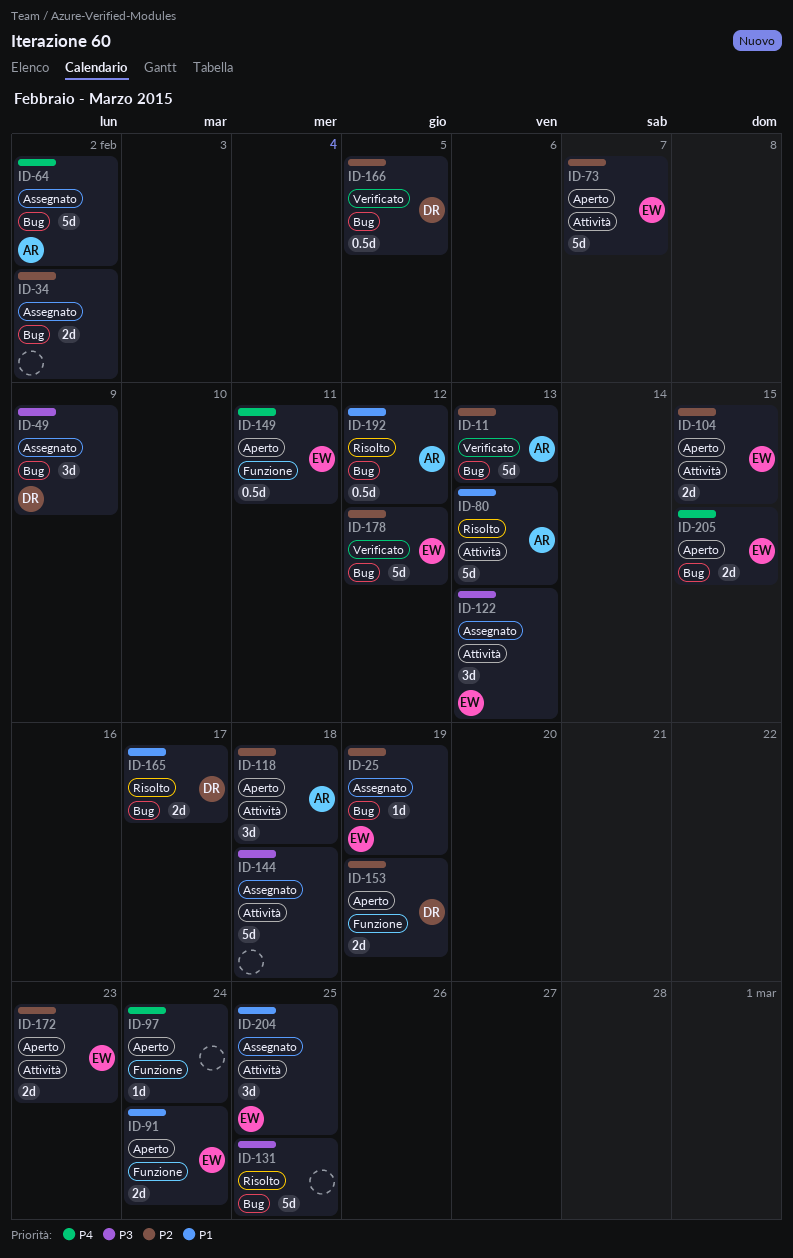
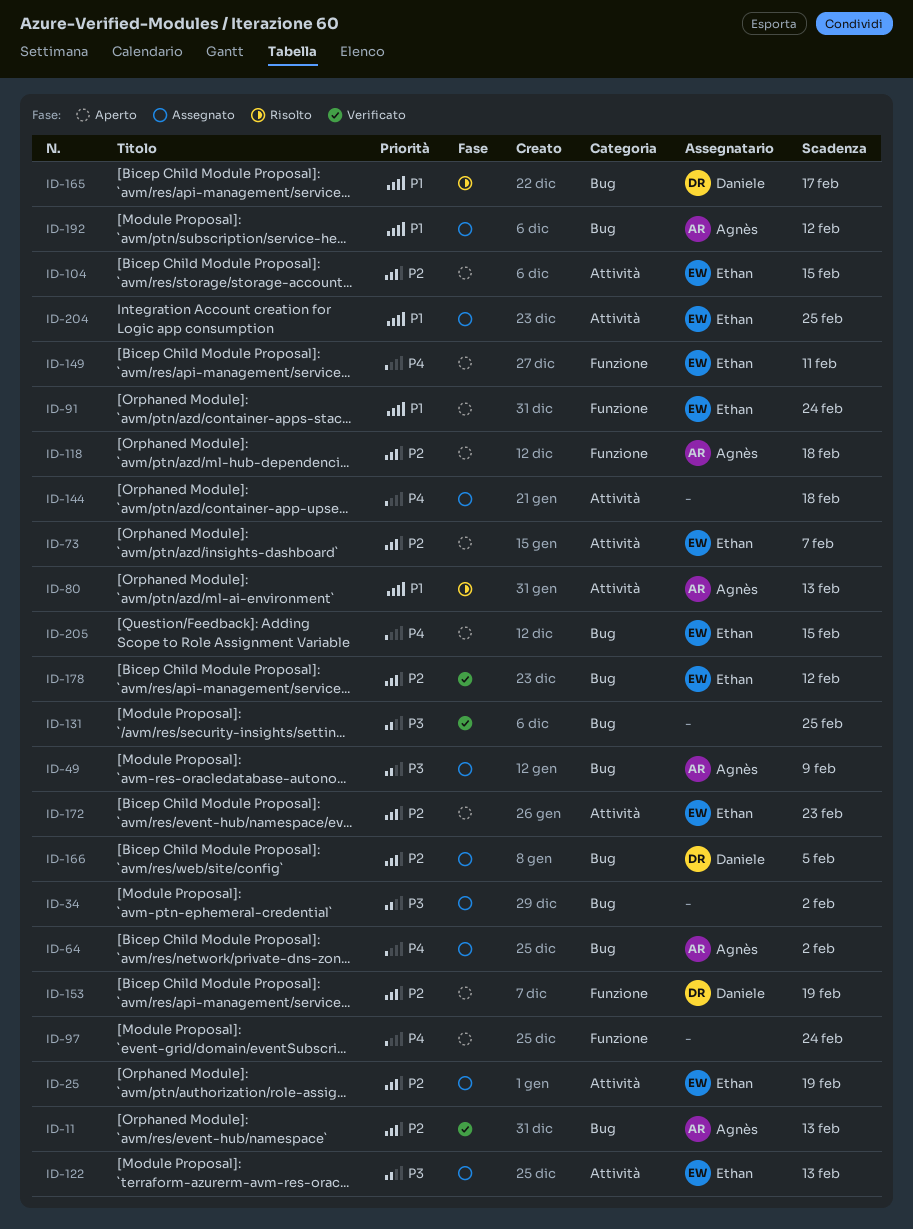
ID-25, label: Bug -> Attività
ID-34, priority: P2 -> P3
ID-49, owner: Daniele -> Agnès
ID-118, label: Attività -> Funzione
ID-131, status: Risolto -> Verificato
ID-144, priority: P3 -> P4
ID-166, status: Verificato -> Assegnato
ID-192, status: Risolto -> Assegnato

